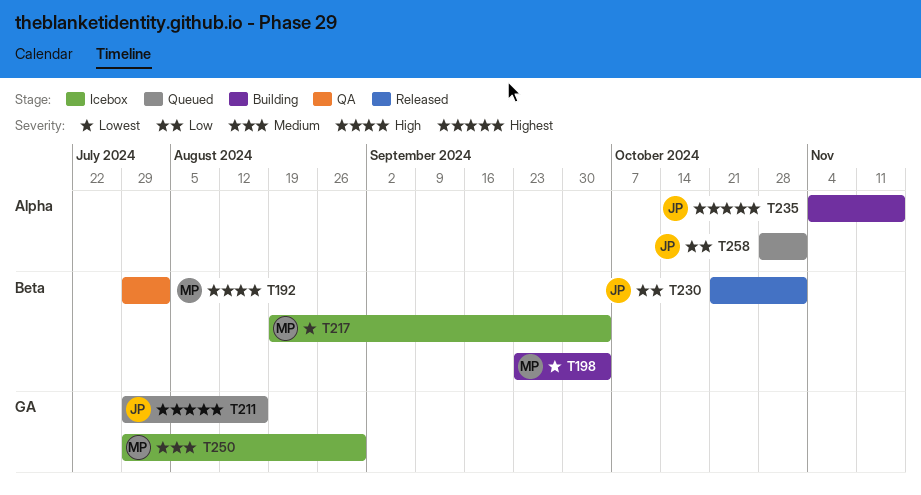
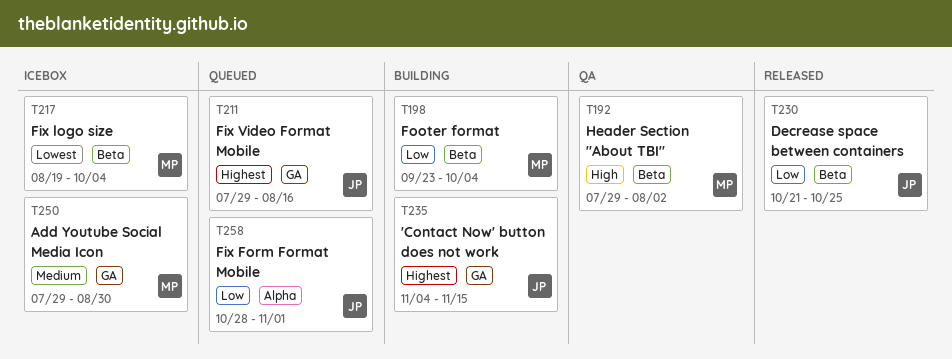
T198, priority: Lowest -> Low
T230, due: Nov 1 -> Oct 25
T235, label: Alpha -> GA

